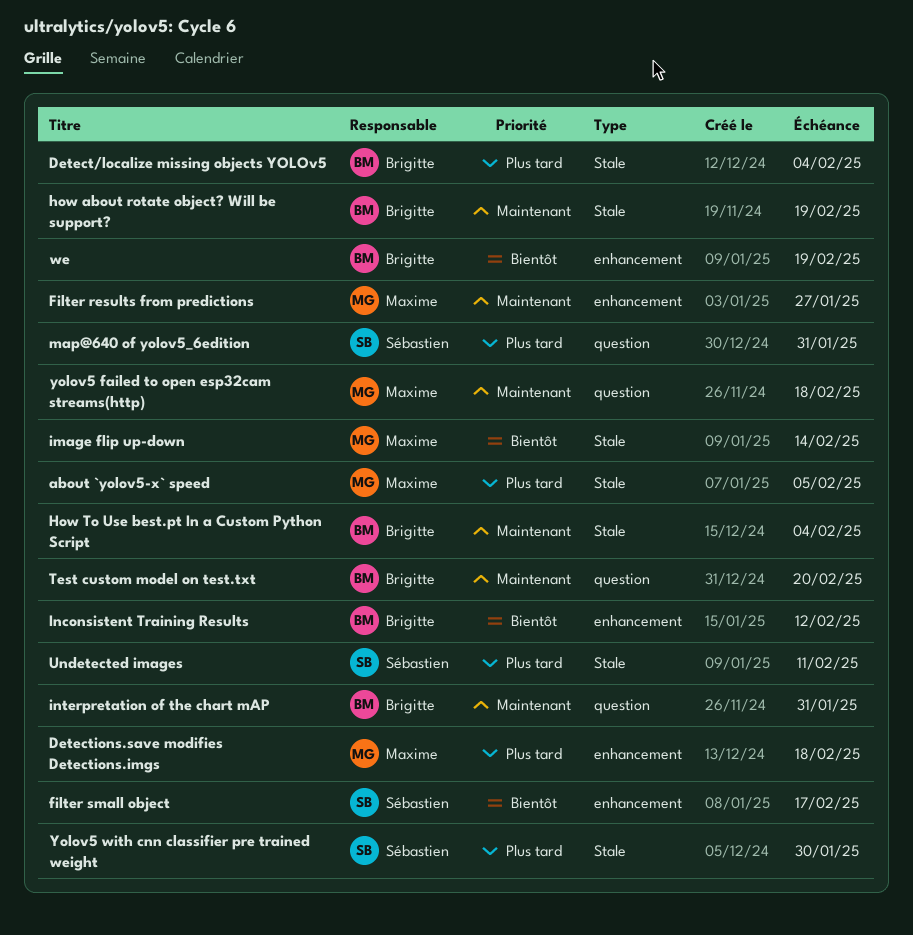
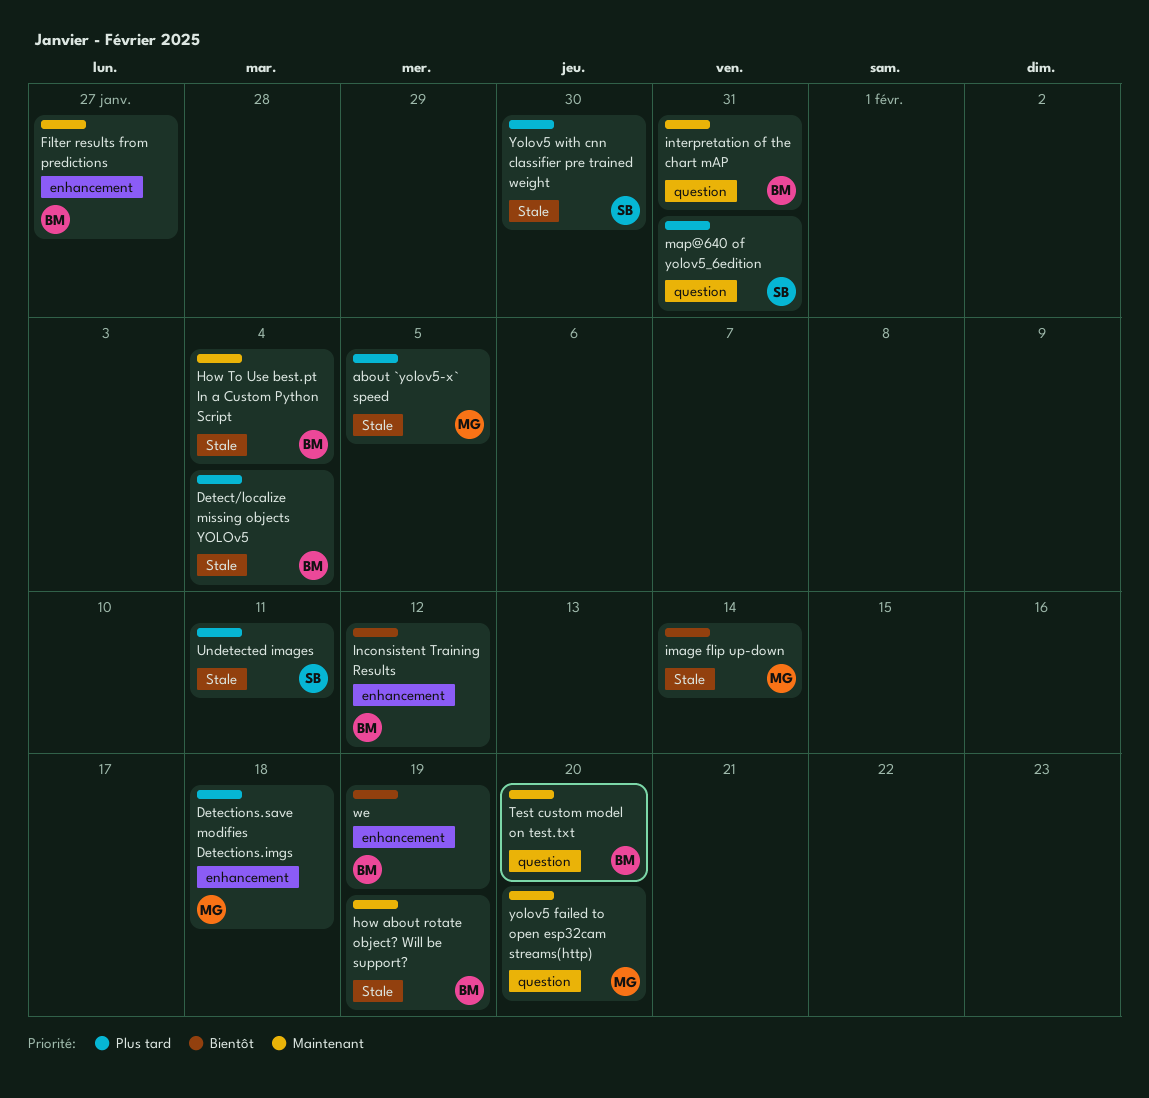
Filter results from predictions, owner: Maxime -> Brigitte
filter small object: present -> none
yolov5 failed to open esp32cam streams(http), due: Feb 18 -> Feb 20

